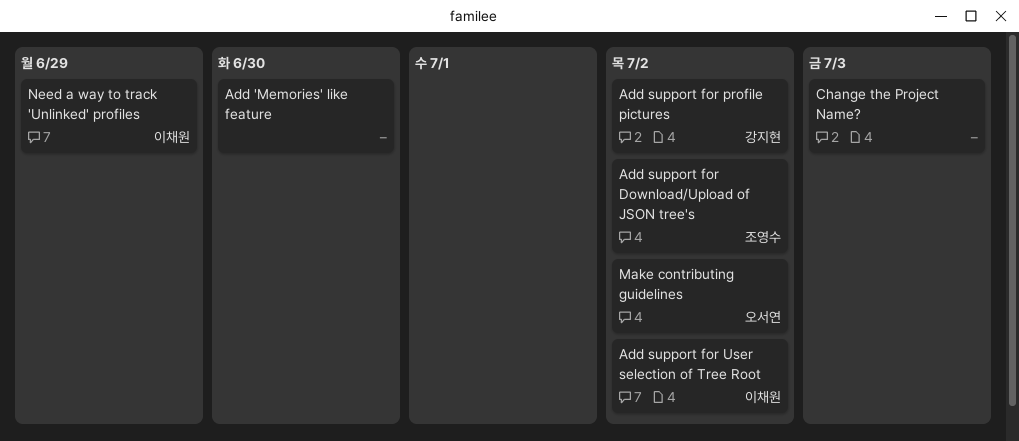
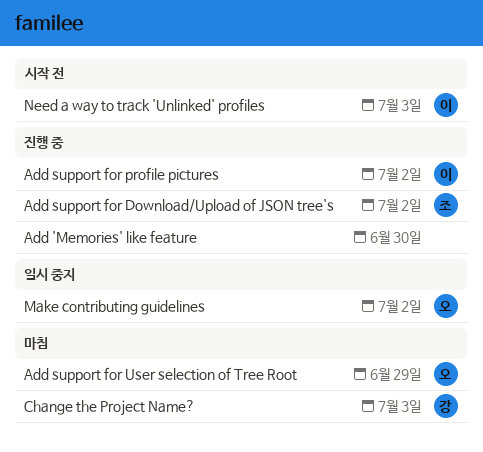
Add support for profile pictures, owner: 강지현 -> 이채원
Add support for User selection of Tree Root, owner: 이채원 -> 오서연
Add support for User selection of Tree Root, due: Jul 2 -> Jun 29
Change the Project Name?, owner: none -> 강지현
Need a way to track 'Unlinked' profiles, due: Jun 29 -> Jul 3

